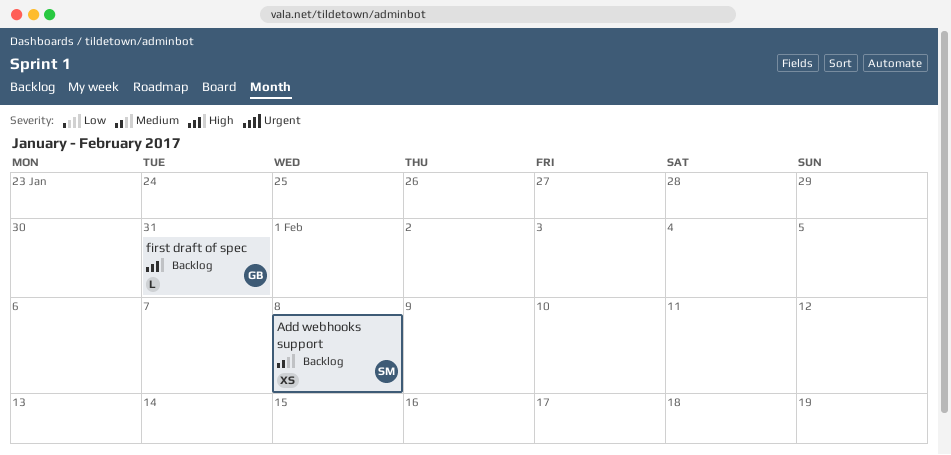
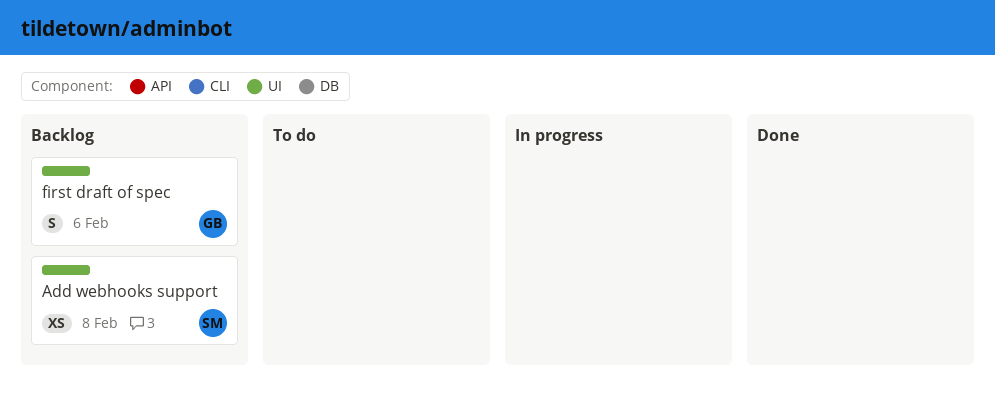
first draft of spec, estimate: L -> S
first draft of spec, due: Jan 31 -> Feb 6

